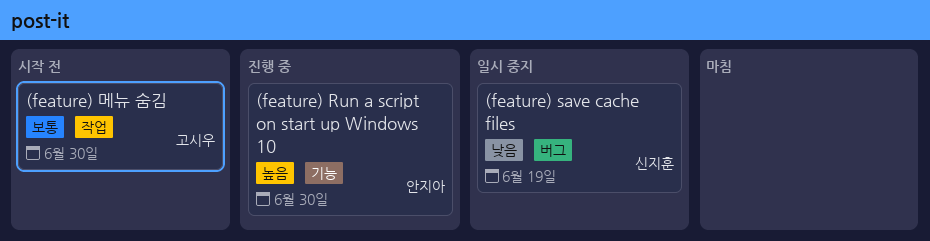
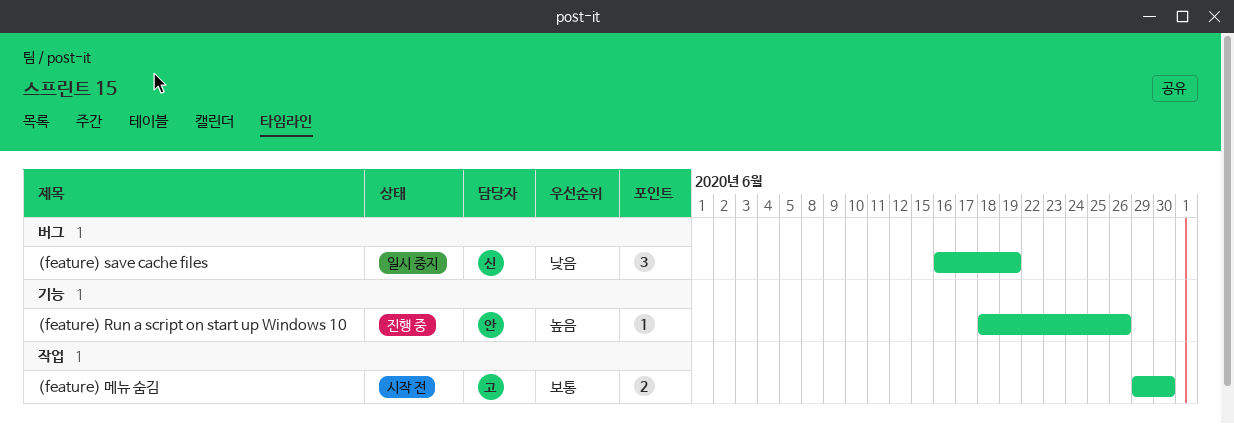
(feature) Run a script on start up Windows 10, due: Jun 30 -> Jun 26

